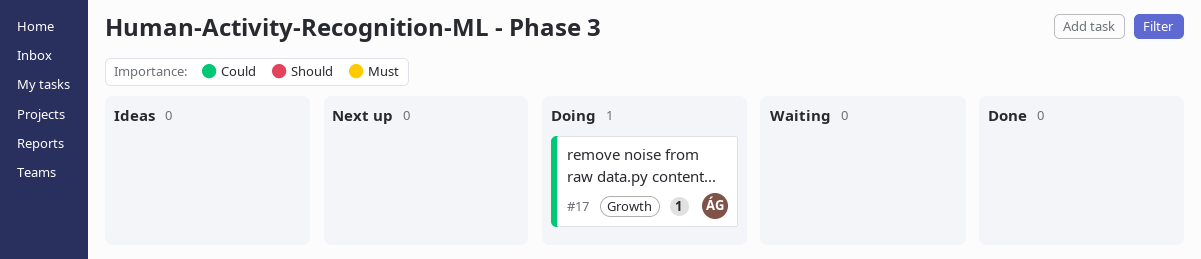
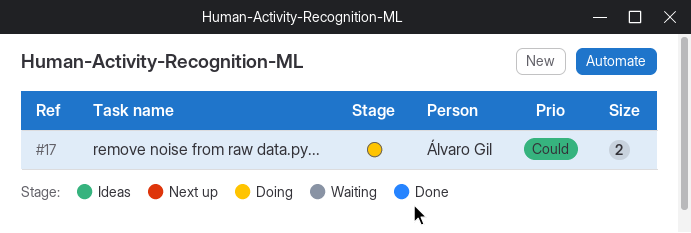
#17, estimate: 1 -> 2

